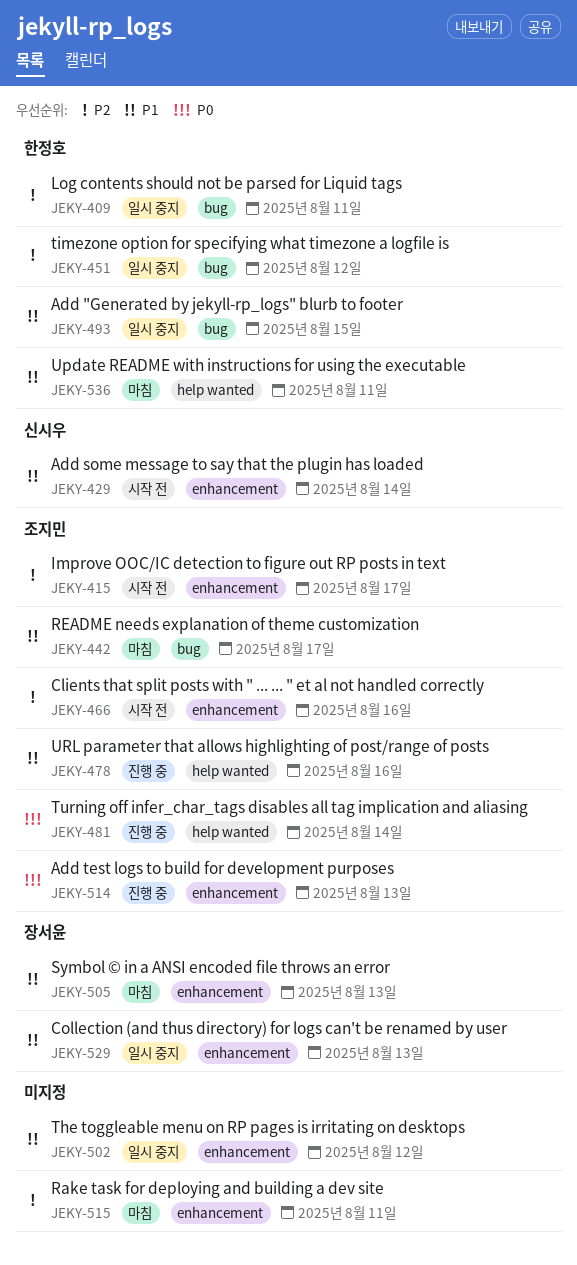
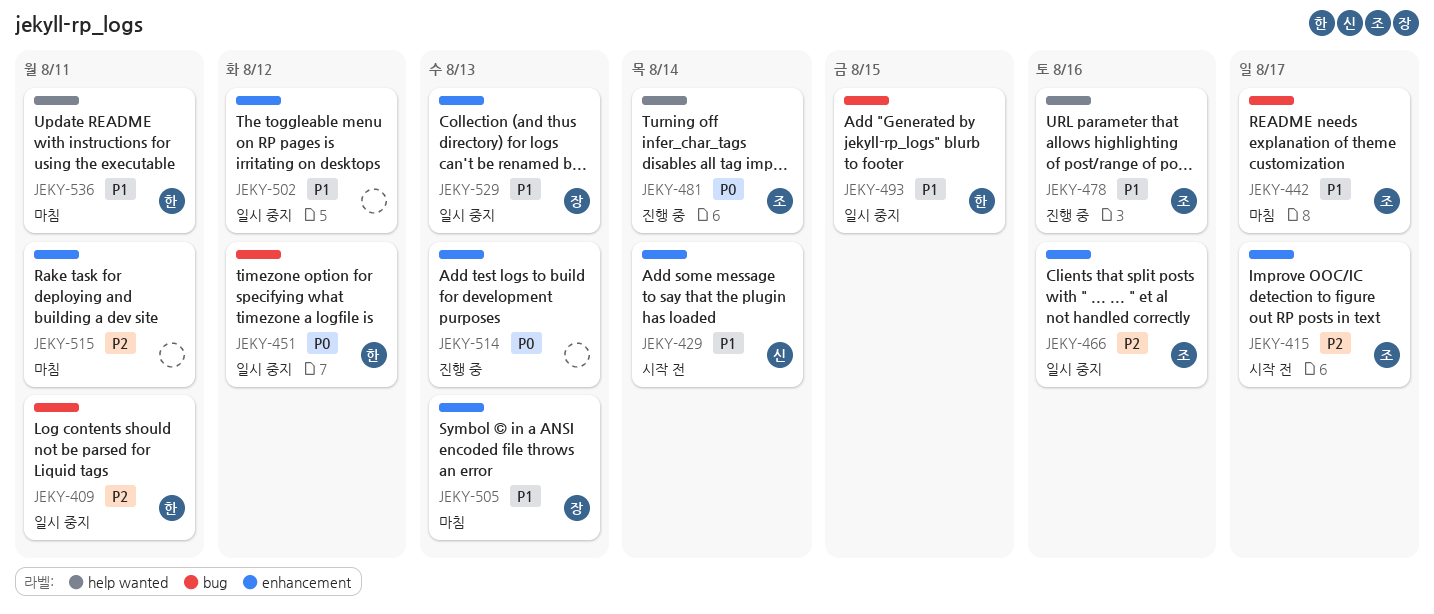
JEKY-451, priority: P2 -> P0
JEKY-466, status: 시작 전 -> 일시 중지
JEKY-514, owner: 조지민 -> none

